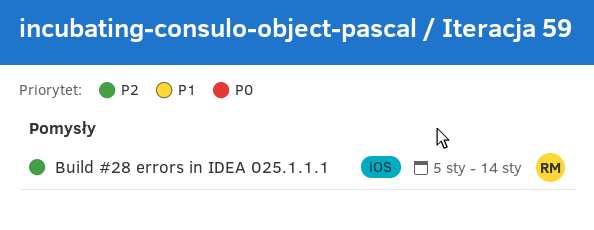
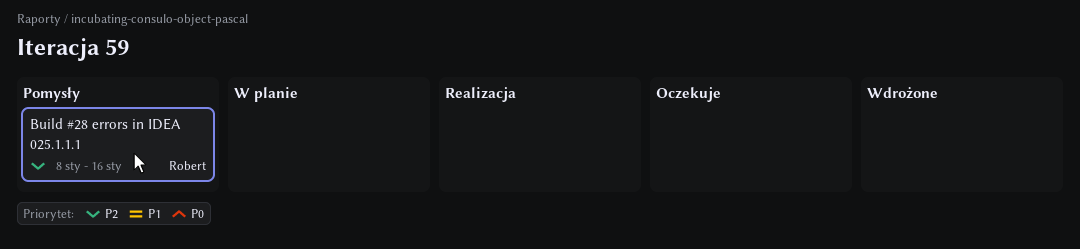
Build #28 errors in IDEA 025.1.1.1, start: Jan 5 -> Jan 8
Build #28 errors in IDEA 025.1.1.1, due: Jan 14 -> Jan 16

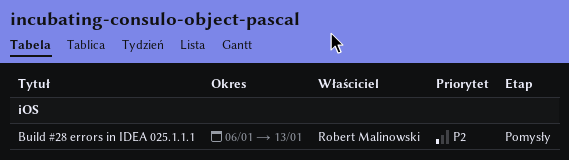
Build #28 errors in IDEA 025.1.1.1, start: Jan 8 -> Jan 6
Build #28 errors in IDEA 025.1.1.1, due: Jan 16 -> Jan 13

